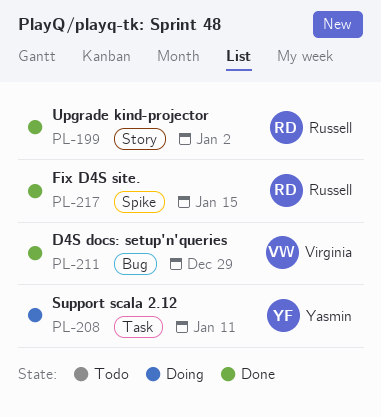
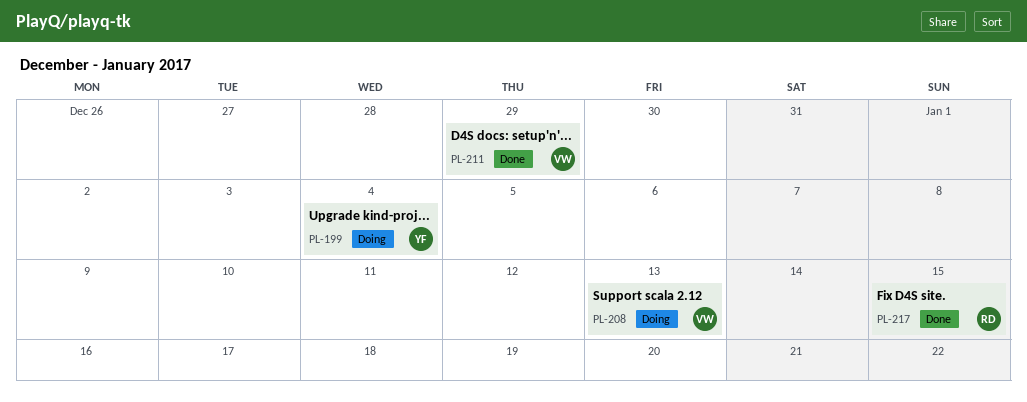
PL-199, status: Done -> Doing
PL-199, owner: Russell -> Yasmin
PL-199, due: Jan 2 -> Jan 4
PL-208, owner: Yasmin -> Virginia
PL-208, due: Jan 11 -> Jan 13

